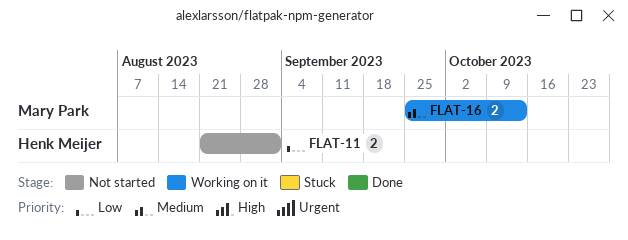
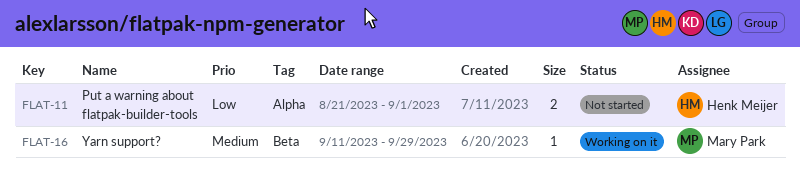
FLAT-16, estimate: 2 -> 1
FLAT-16, start: Sep 25 -> Sep 11
FLAT-16, due: Oct 13 -> Sep 29

